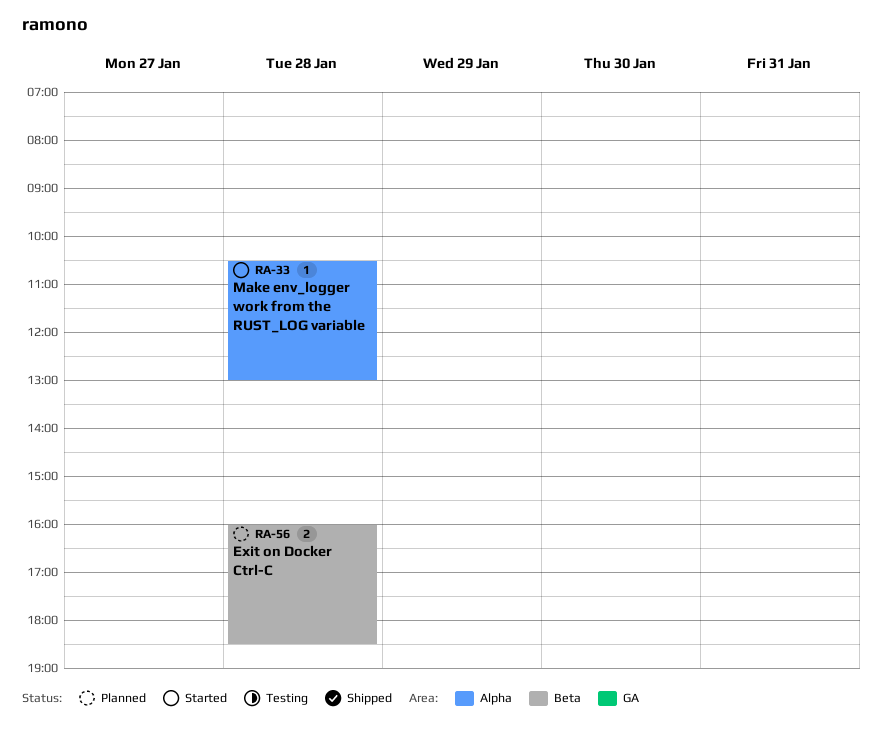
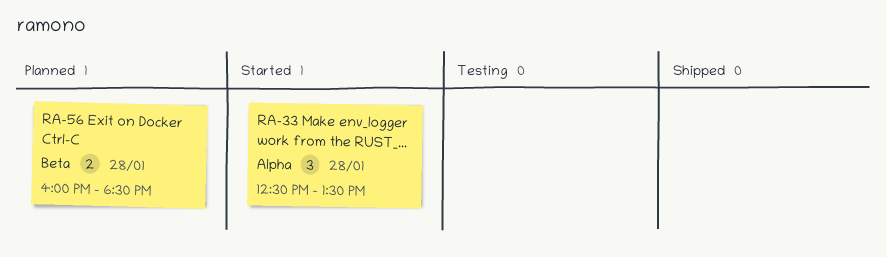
RA-33, estimate: 1 -> 3
RA-33, begins: 10:30 -> 12:30
RA-33, ends: 13:00 -> 13:30

